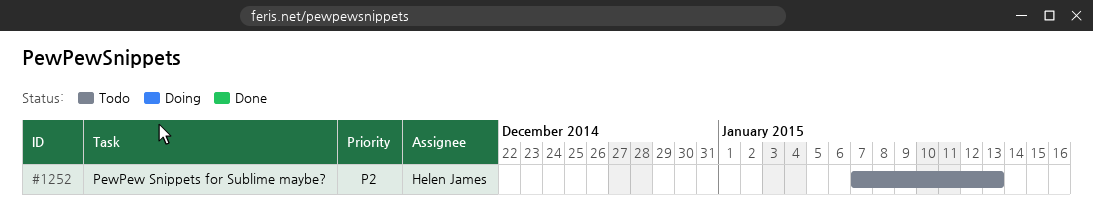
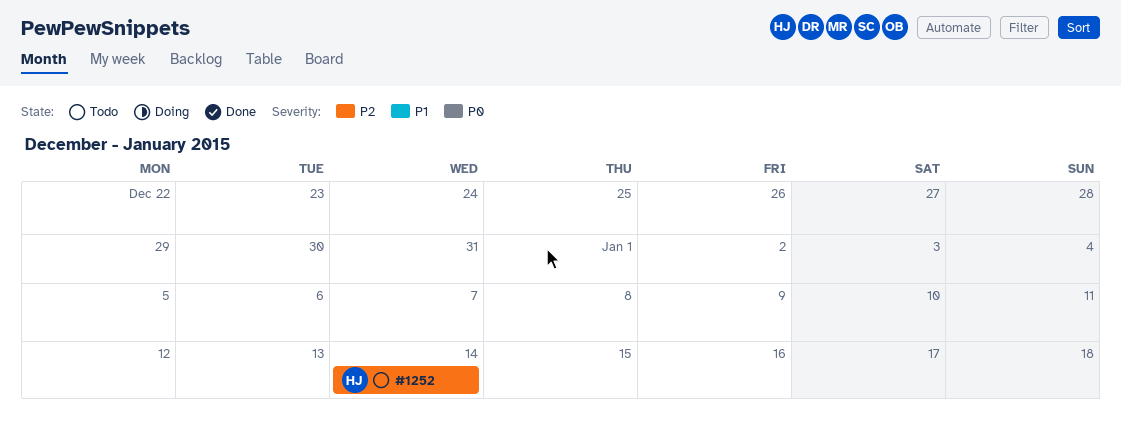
#1252, start: Jan 7 -> Jan 14
#1252, due: Jan 13 -> Jan 14

